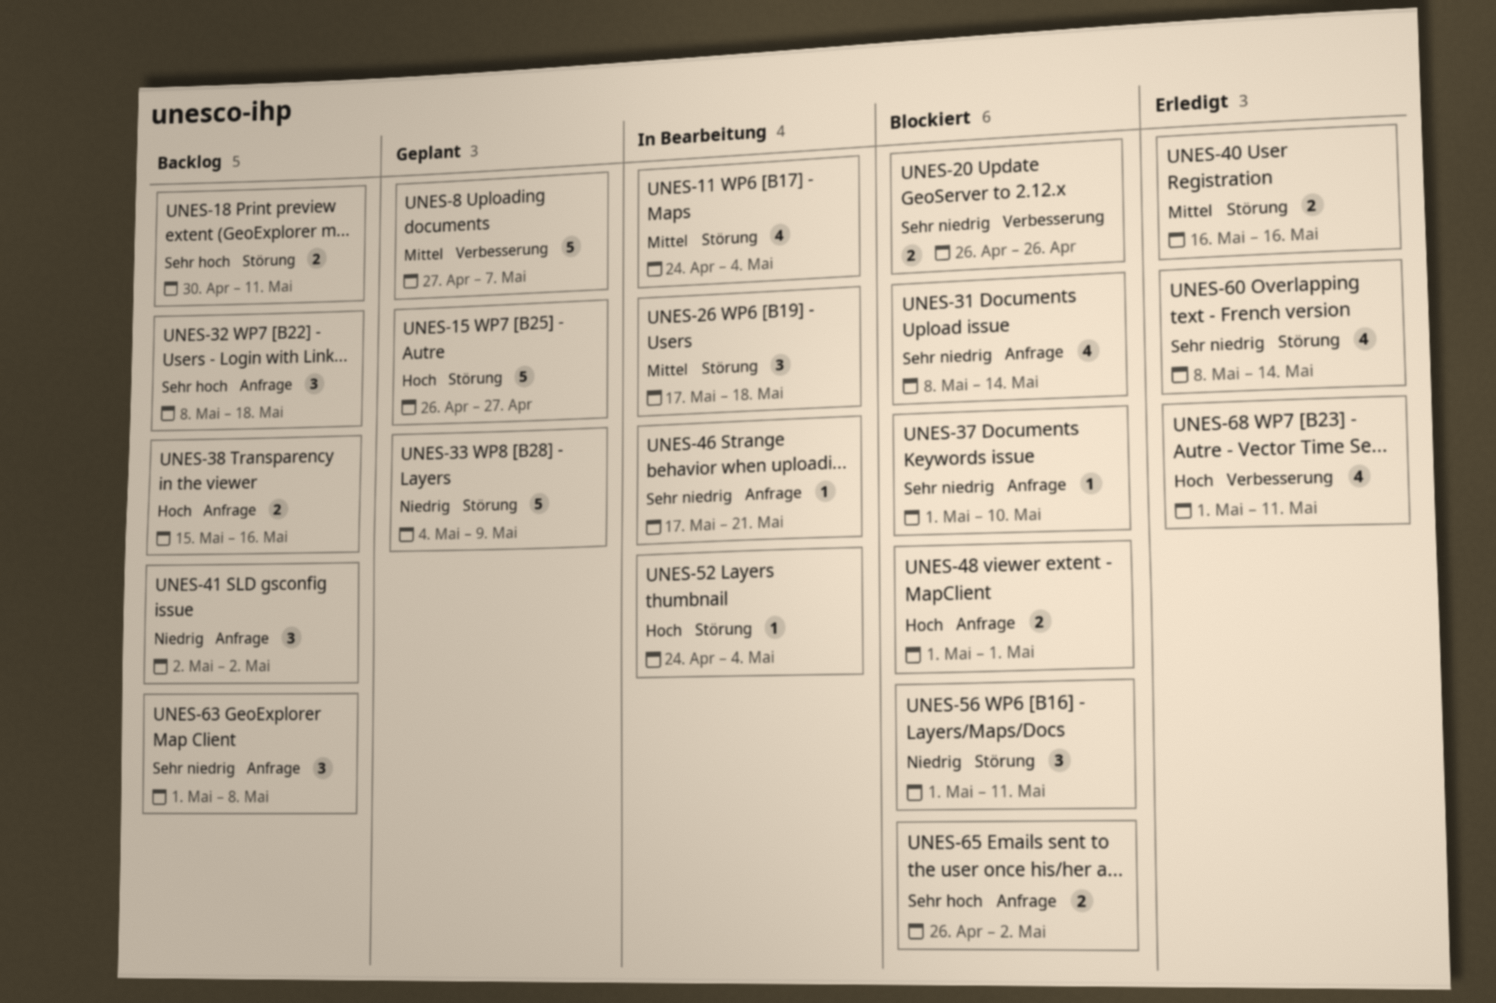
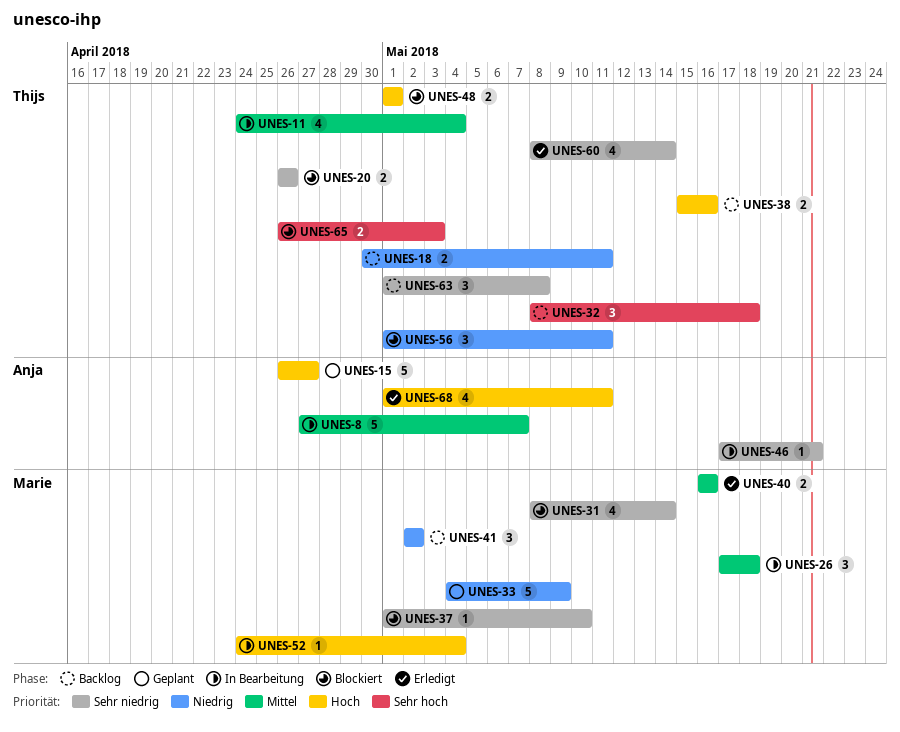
UNES-8, status: Geplant -> In Bearbeitung
UNES-18, priority: Sehr hoch -> Niedrig
UNES-65, due: May 2 -> May 3

